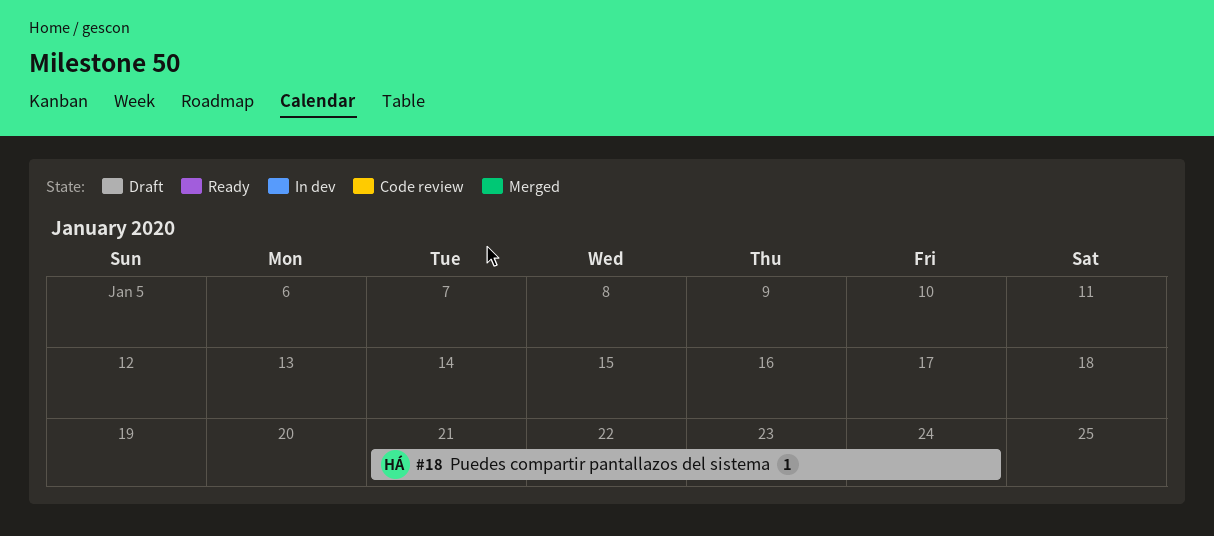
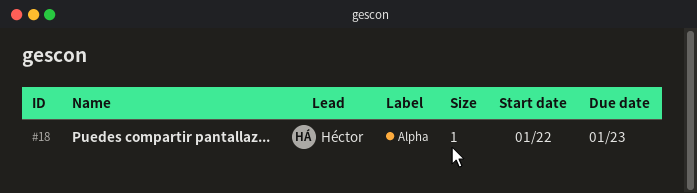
#18, start: Jan 21 -> Jan 22
#18, due: Jan 24 -> Jan 23

